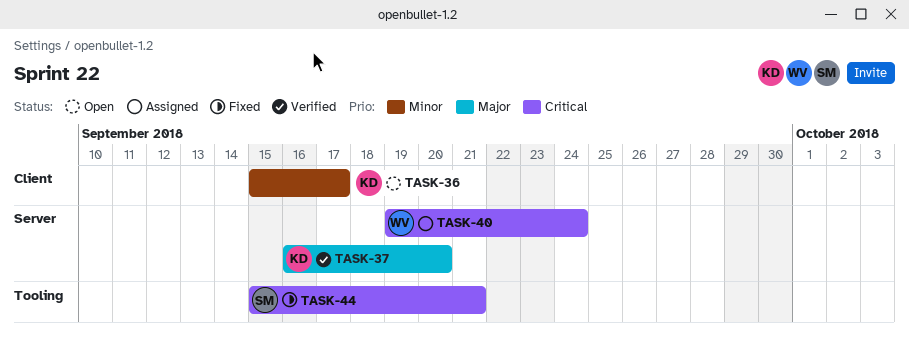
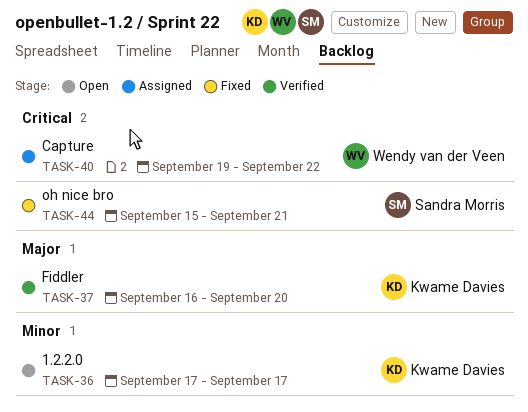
TASK-36, start: Sep 15 -> Sep 17
TASK-40, due: Sep 24 -> Sep 22

